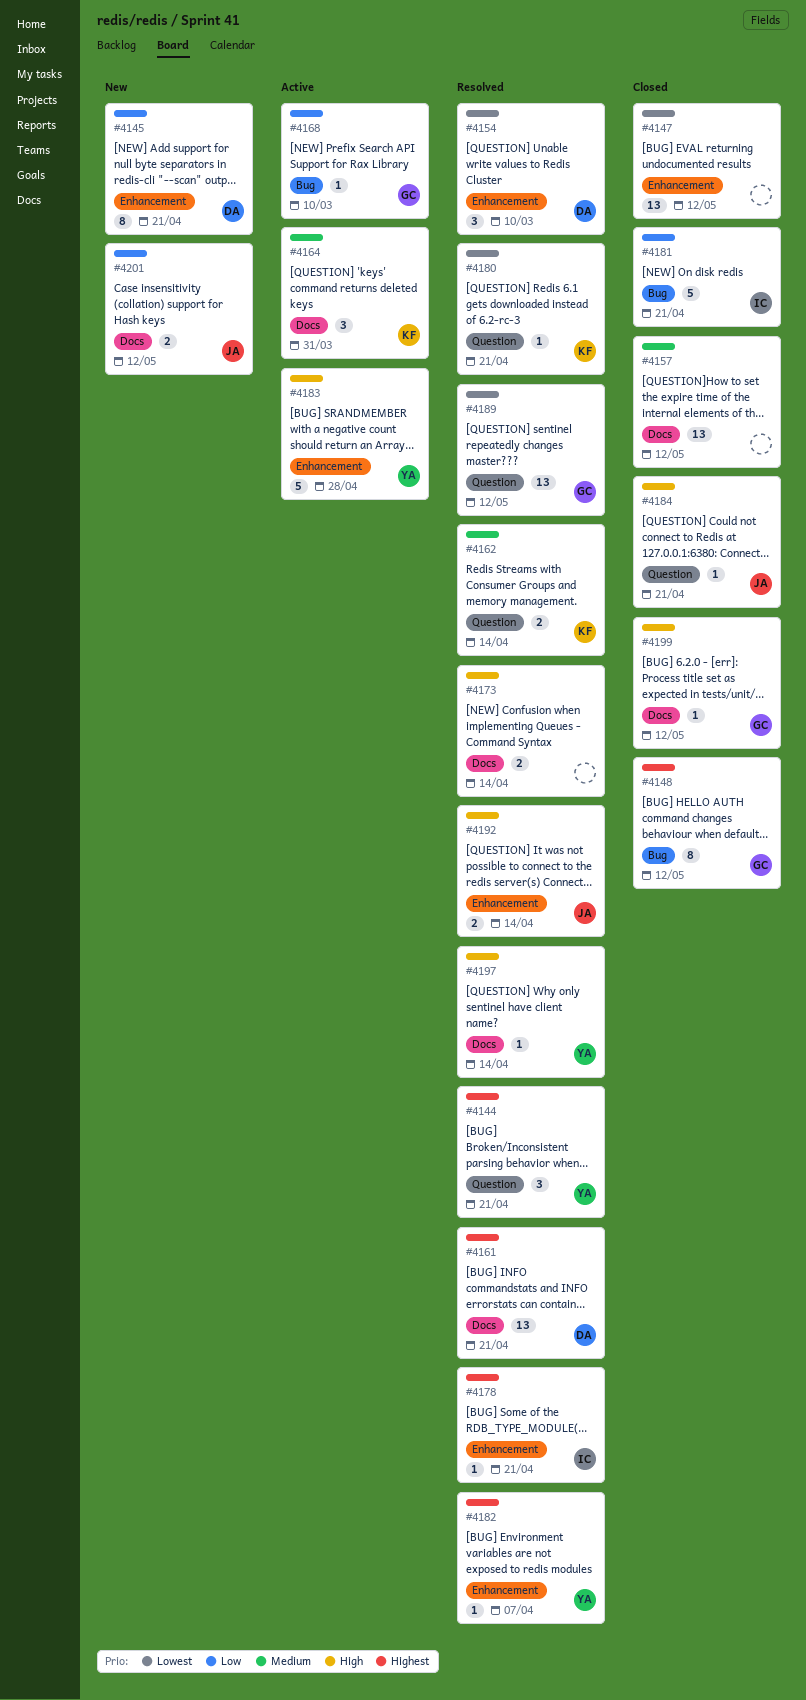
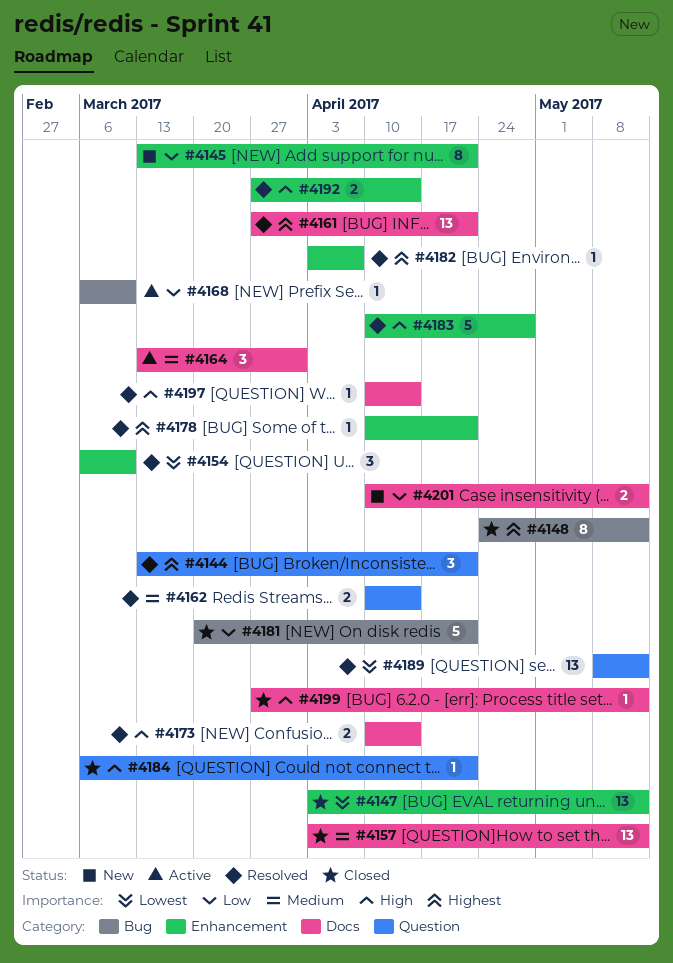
#4180: present -> none
#4183, status: Active -> Resolved

